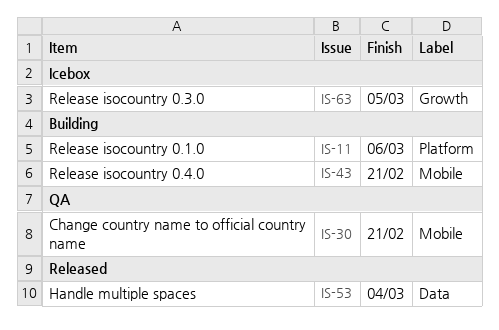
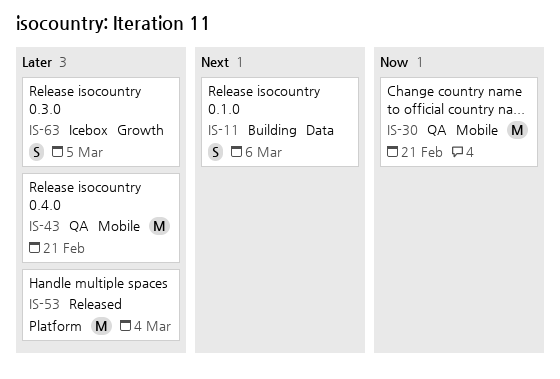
IS-11, label: Platform -> Data
IS-43, status: Building -> QA
IS-53, label: Data -> Platform

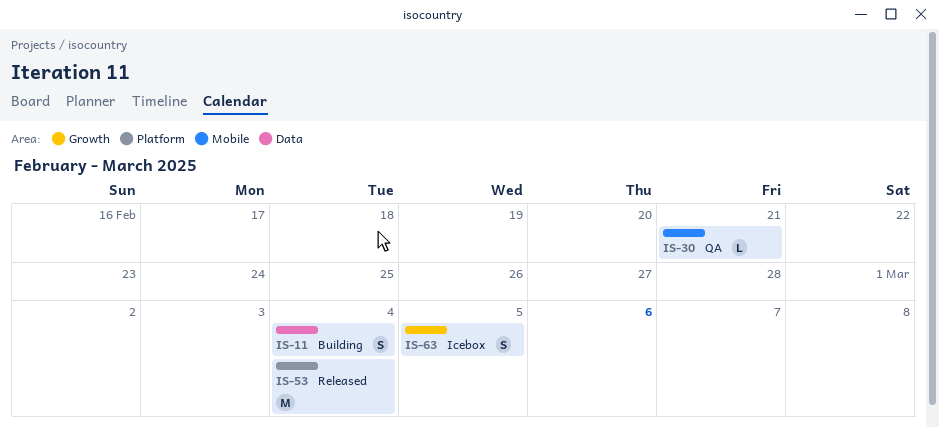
IS-11, due: Mar 6 -> Mar 4
IS-30, estimate: M -> L
IS-43: present -> none

